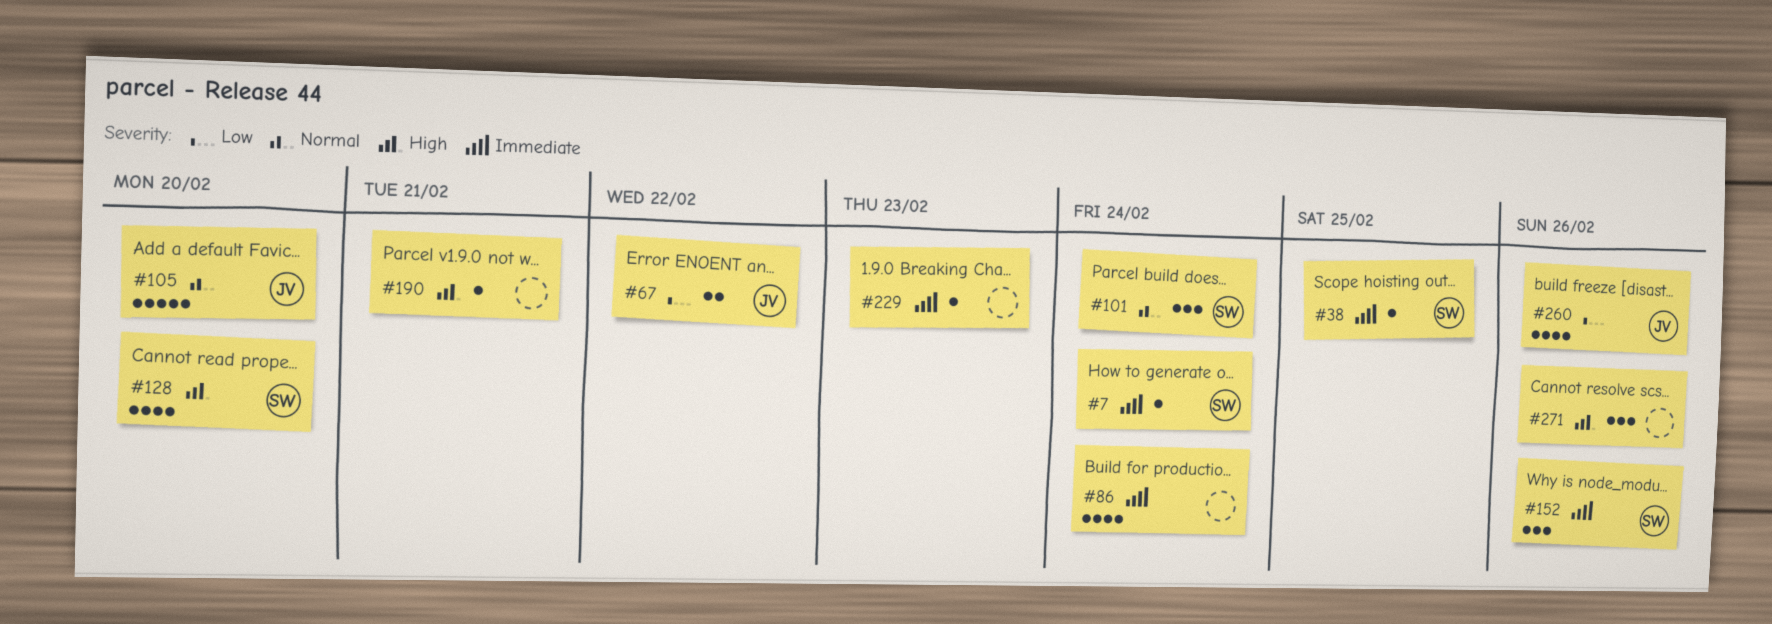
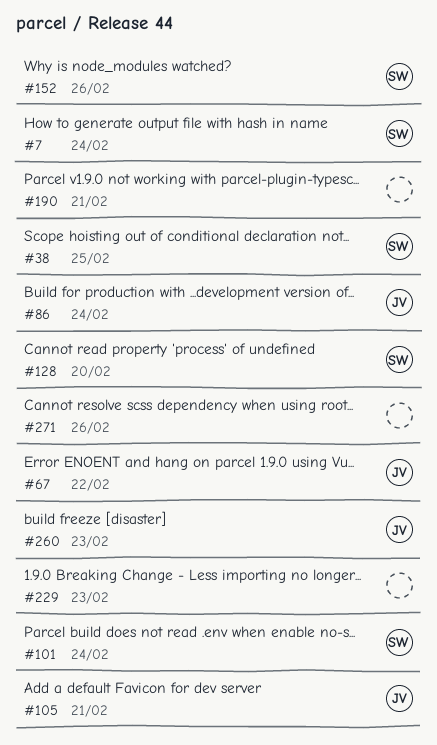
#86, owner: none -> JV
#105, due: Feb 20 -> Feb 21
#260, due: Feb 26 -> Feb 23

